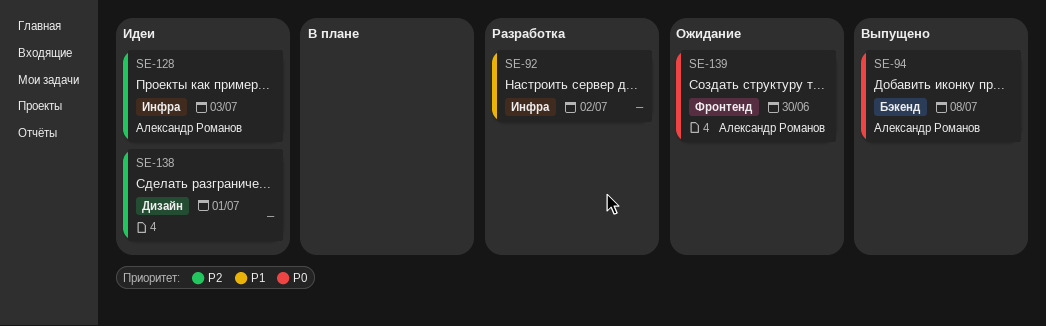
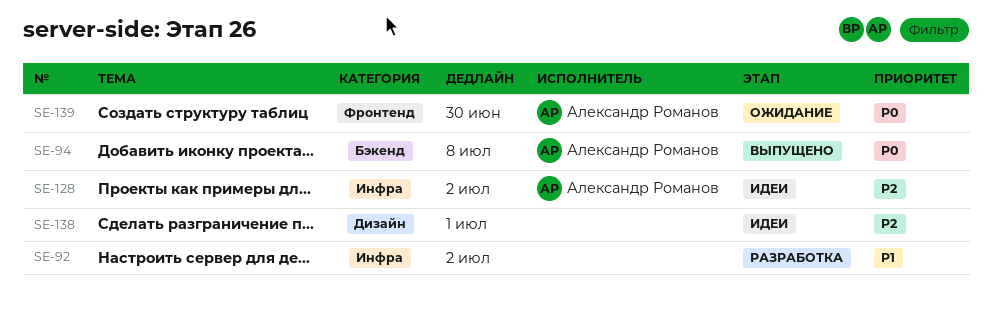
SE-128, due: Jul 3 -> Jul 2

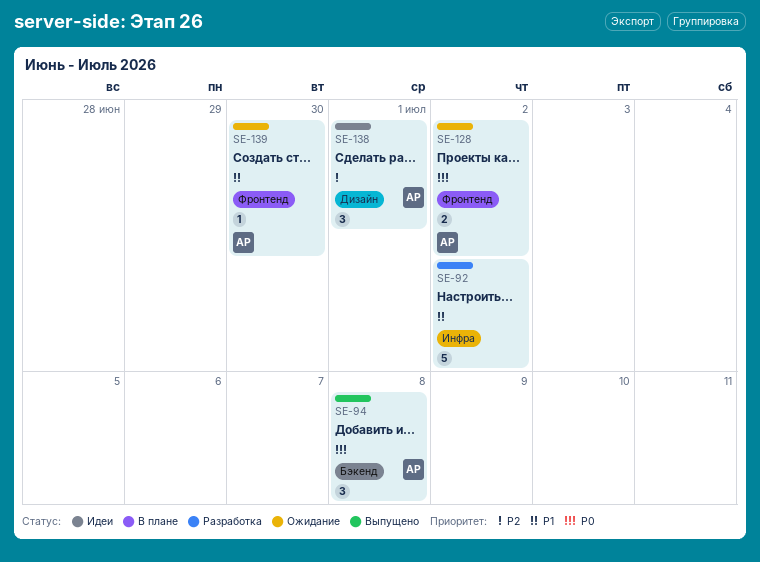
SE-128, status: Идеи -> Ожидание
SE-128, priority: P2 -> P0
SE-128, label: Инфра -> Фронтенд
SE-138, owner: none -> Александр Романов
SE-139, priority: P0 -> P1

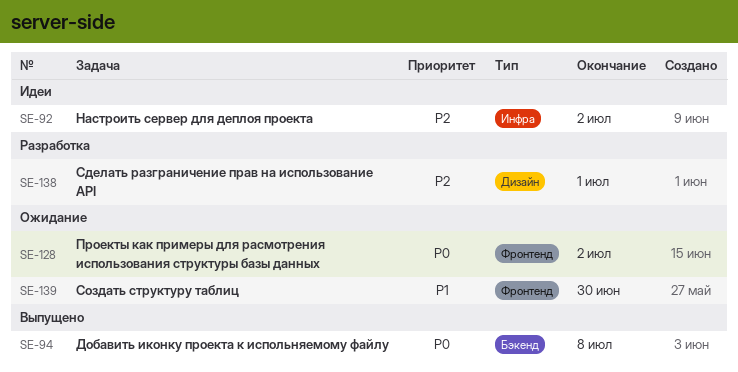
SE-92, status: Разработка -> Идеи
SE-92, priority: P1 -> P2
SE-138, status: Идеи -> Разработка

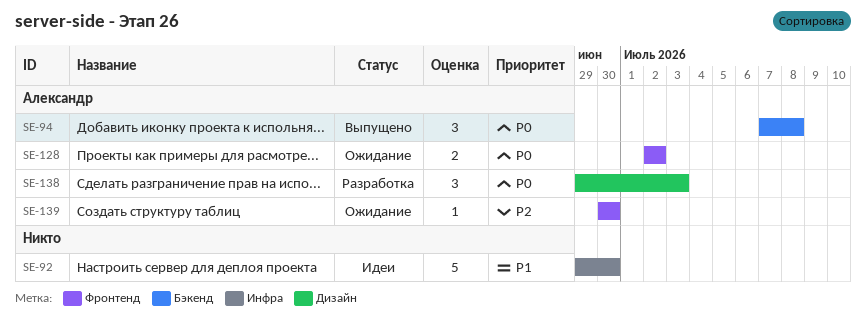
SE-92, priority: P2 -> P1
SE-92, due: Jul 2 -> Jun 30
SE-138, priority: P2 -> P0
SE-138, due: Jul 1 -> Jul 3
SE-139, priority: P1 -> P2

